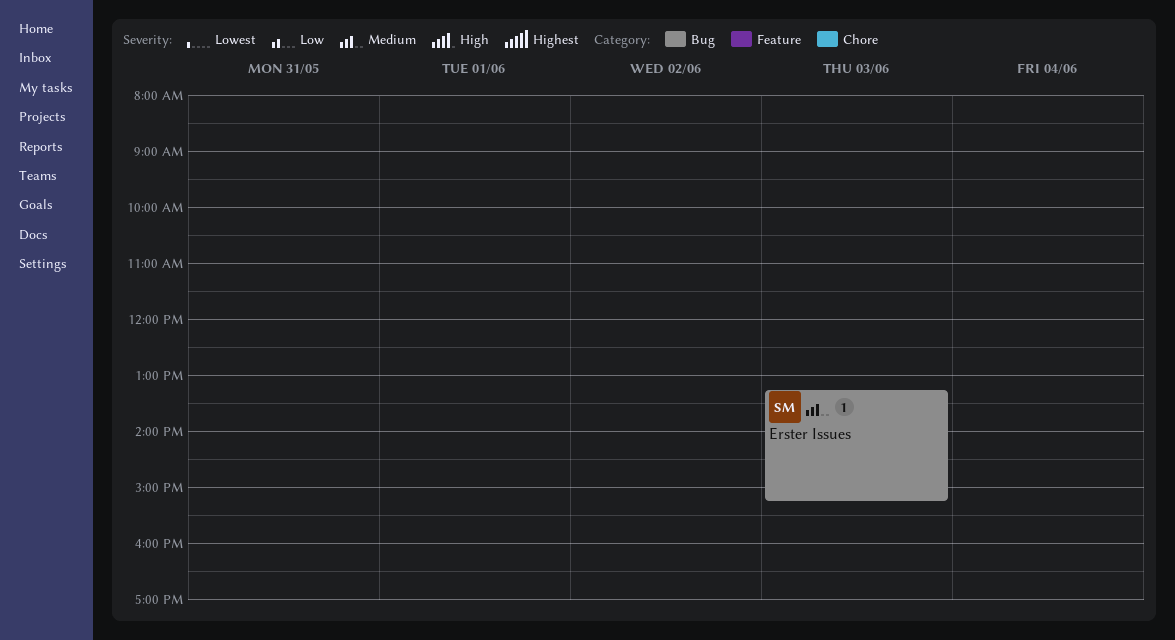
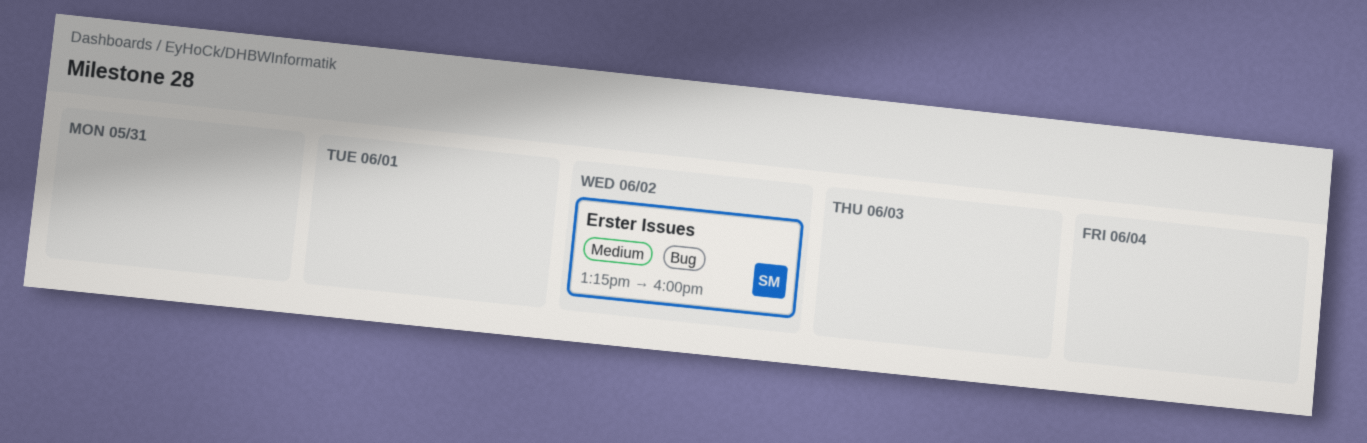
Erster Issues, day: Jun 3 -> Jun 2
Erster Issues, ends: 15:15 -> 16:00

